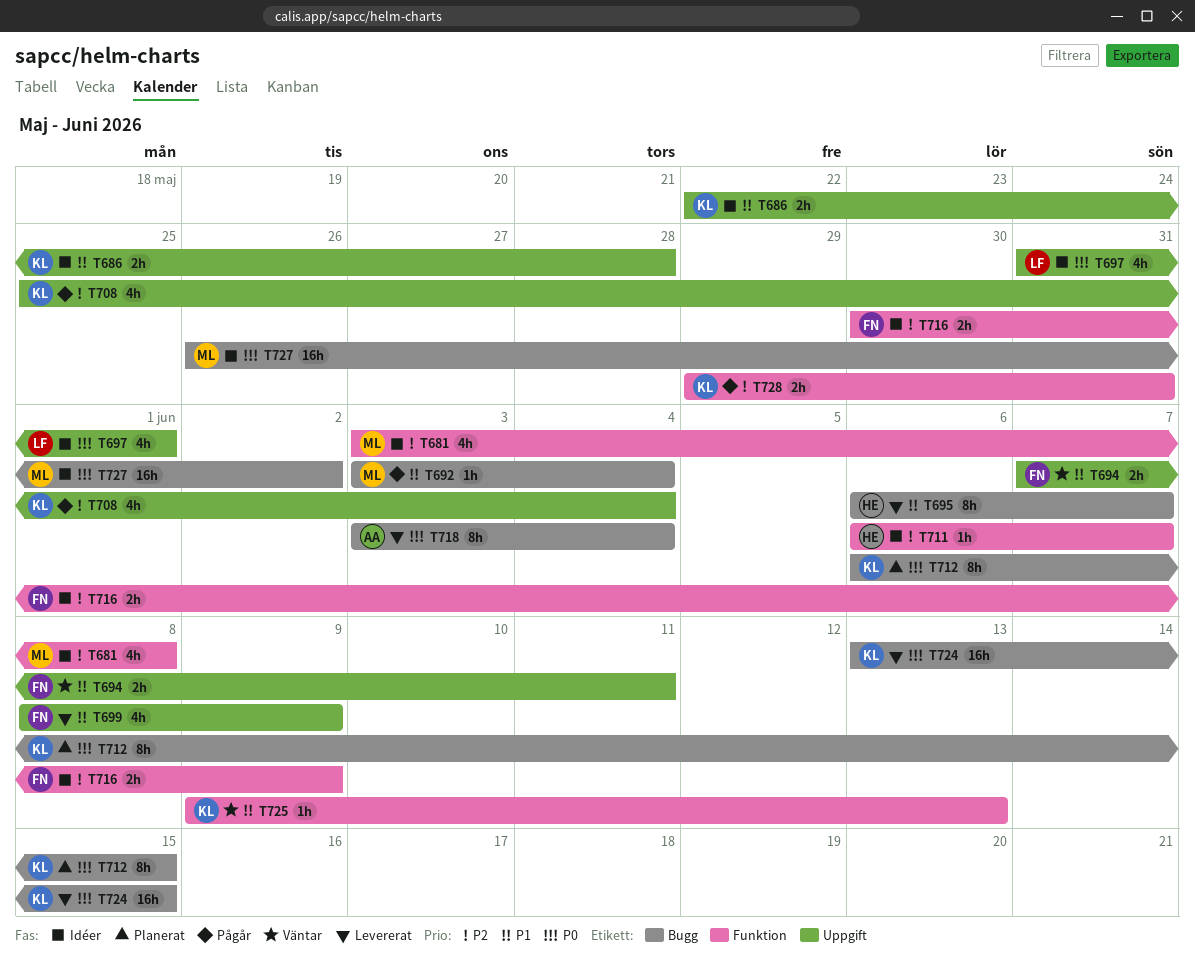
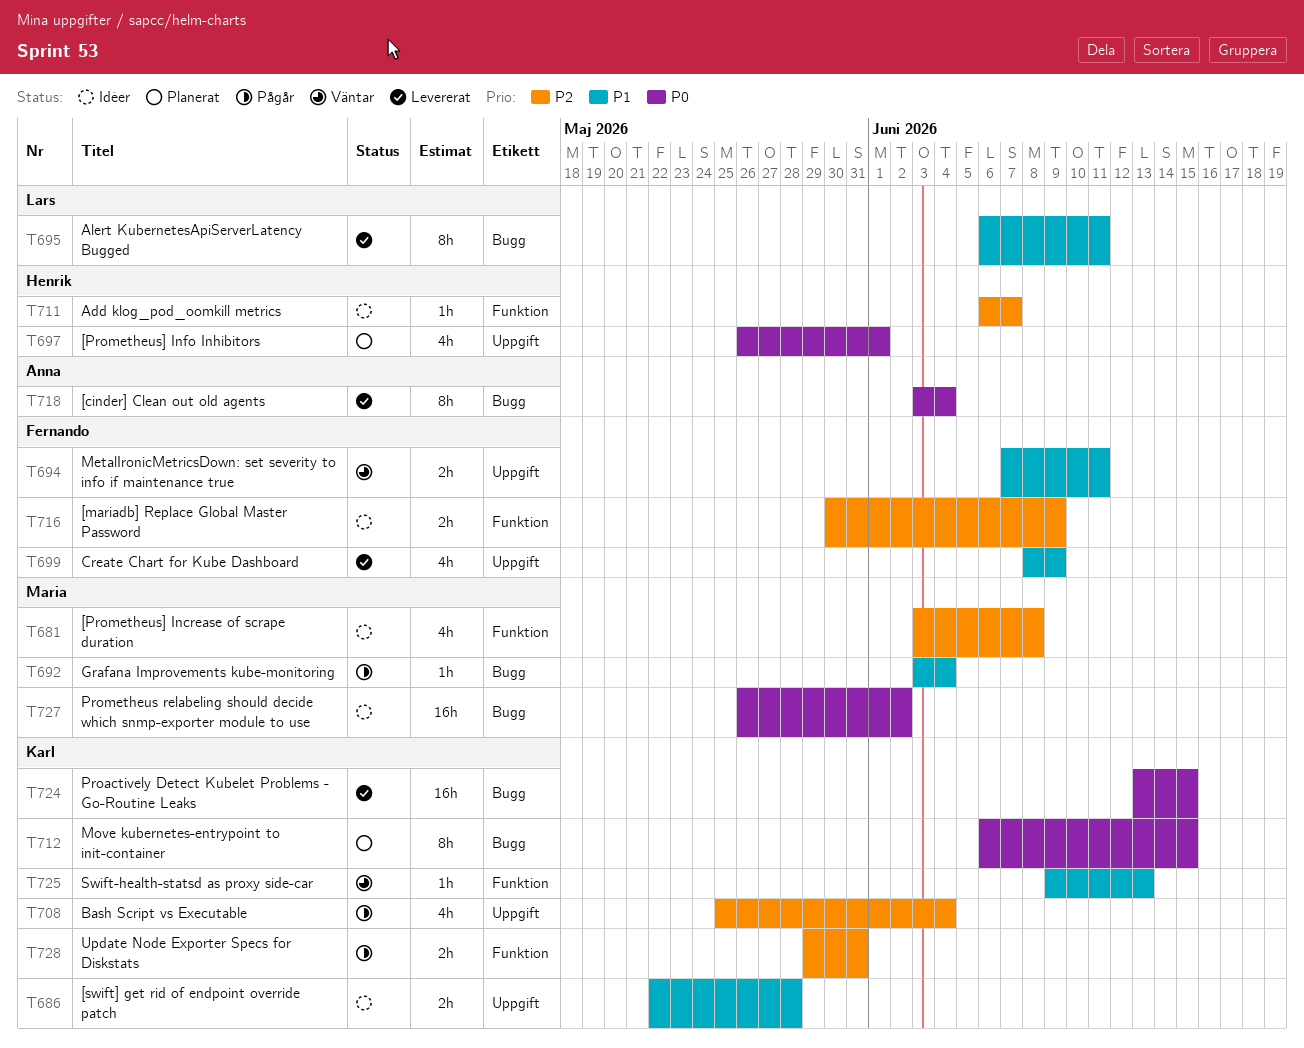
T695, owner: Henrik -> Lars
T695, due: Jun 7 -> Jun 11
T697, status: Idéer -> Planerat
T697, owner: Lars -> Henrik
T697, start: May 31 -> May 26

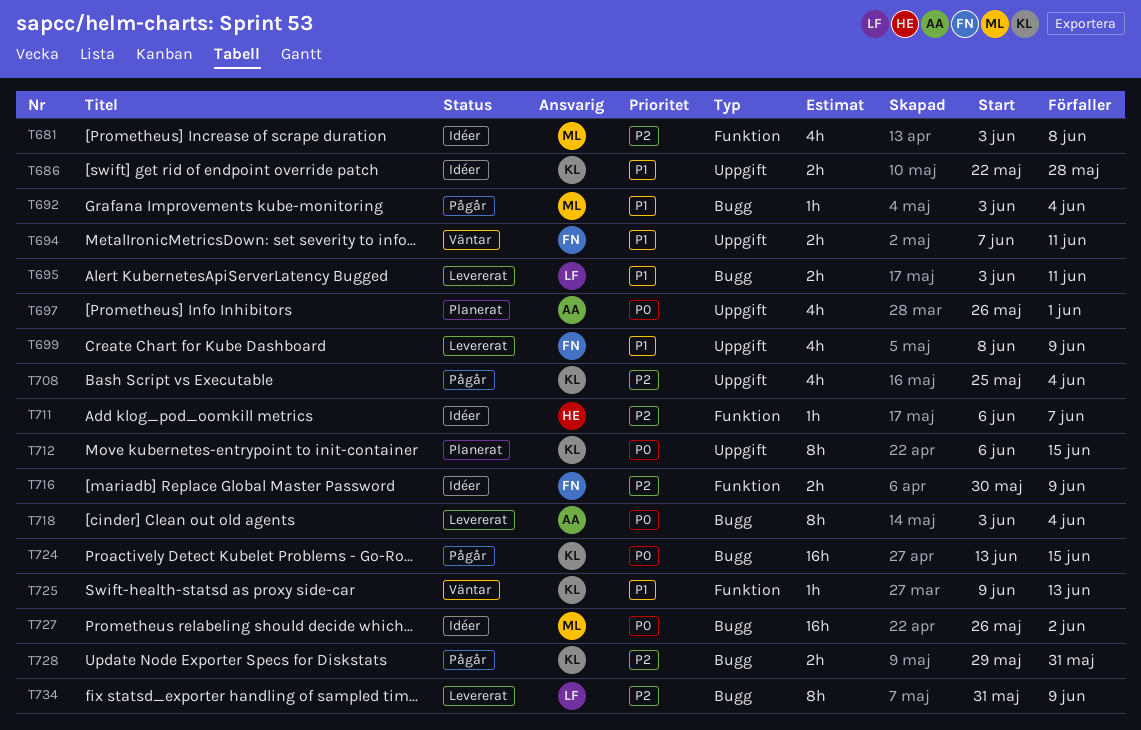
T695, estimate: 8h -> 2h
T695, start: Jun 6 -> Jun 3
T697, owner: Henrik -> Anna
T712, label: Bugg -> Uppgift
T724, status: Levererat -> Pågår
T728, label: Funktion -> Bugg
T734: none -> present

